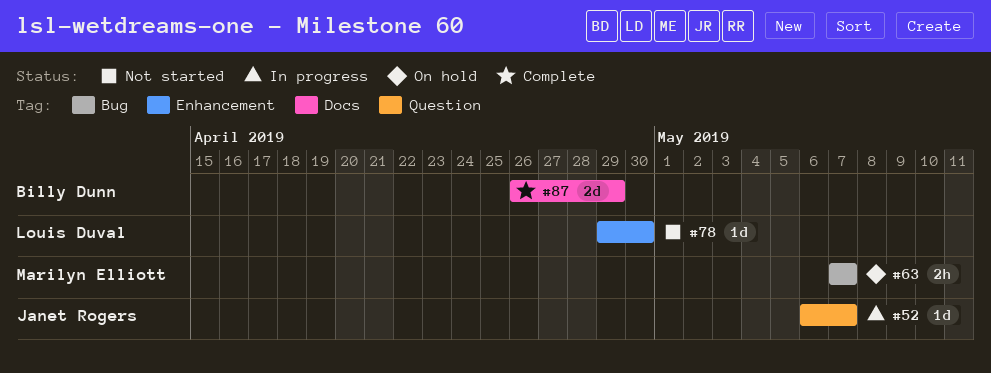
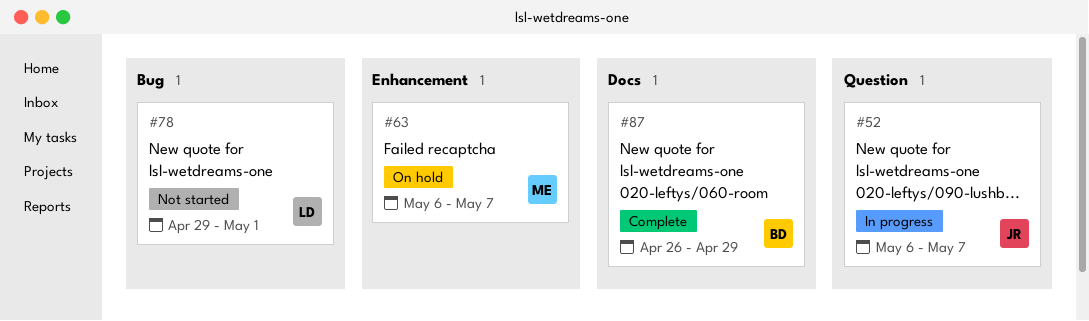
#63, label: Bug -> Enhancement
#63, start: May 7 -> May 6
#78, label: Enhancement -> Bug
#78, due: Apr 30 -> May 1

